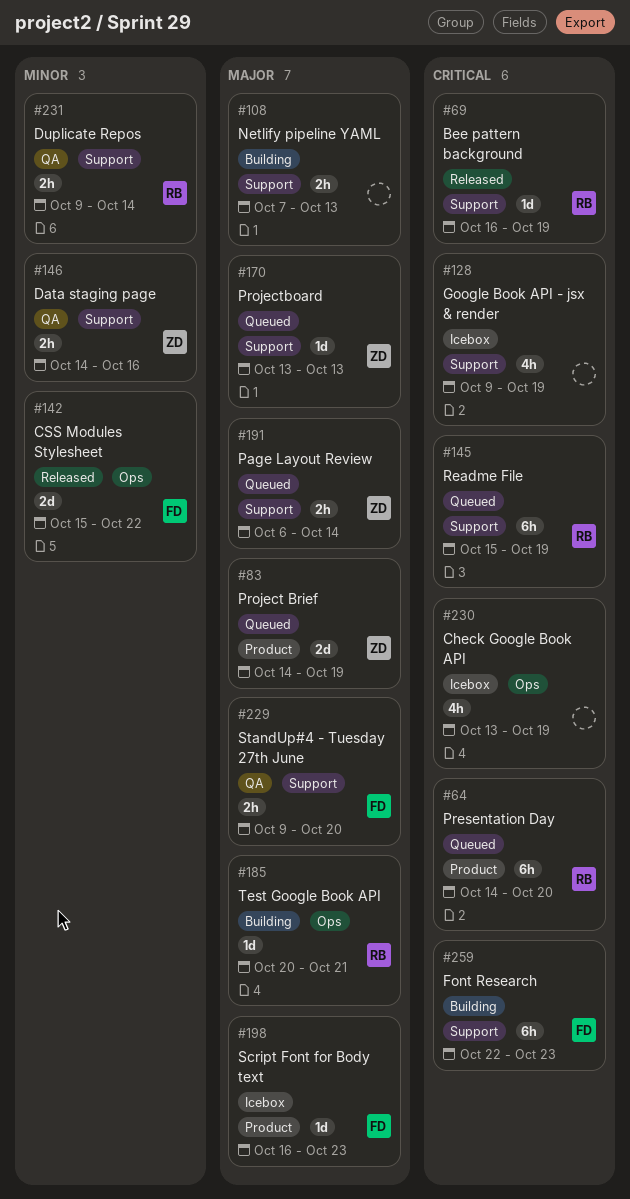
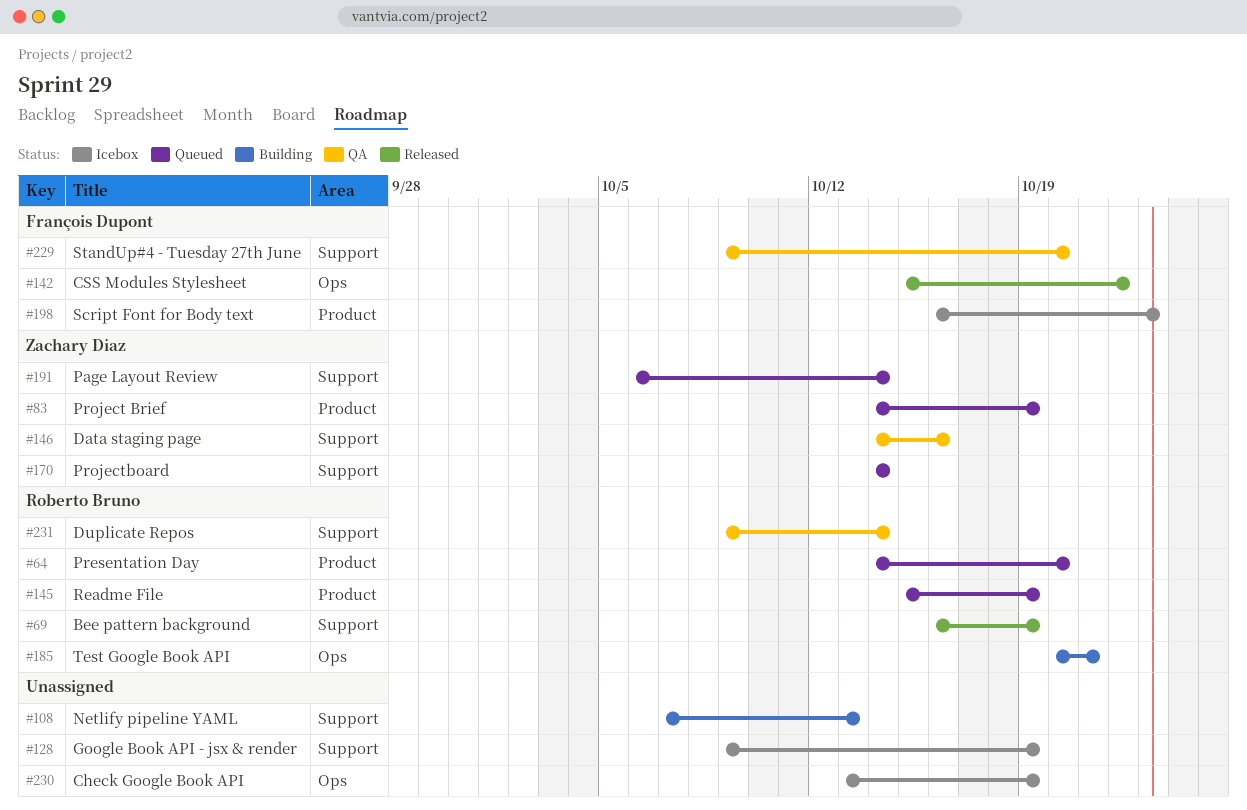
#145, label: Support -> Product
#170, start: Oct 13 -> Oct 14
#170, due: Oct 13 -> Oct 14
#259: present -> none

